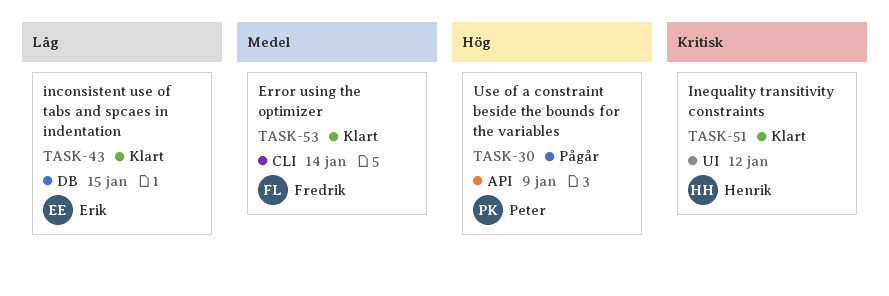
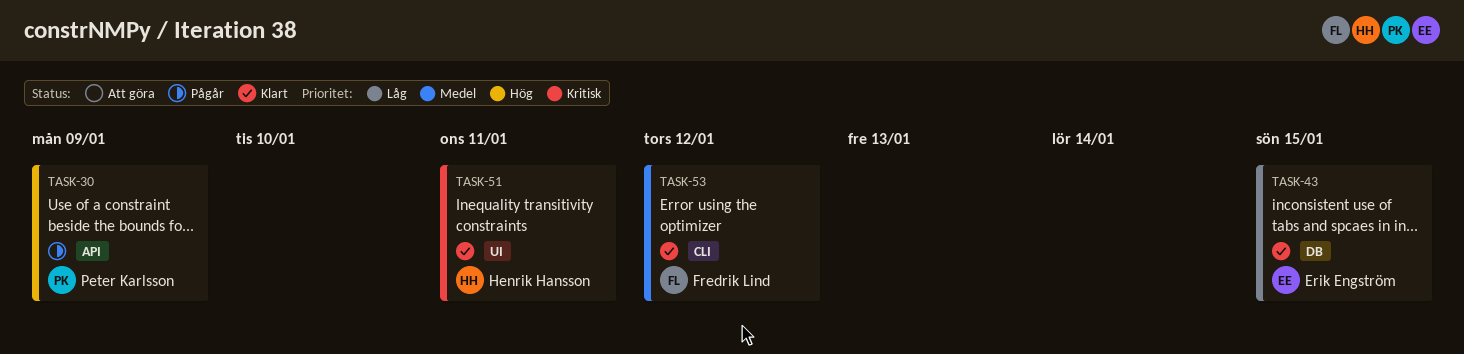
TASK-51, due: Jan 12 -> Jan 11
TASK-53, due: Jan 14 -> Jan 12

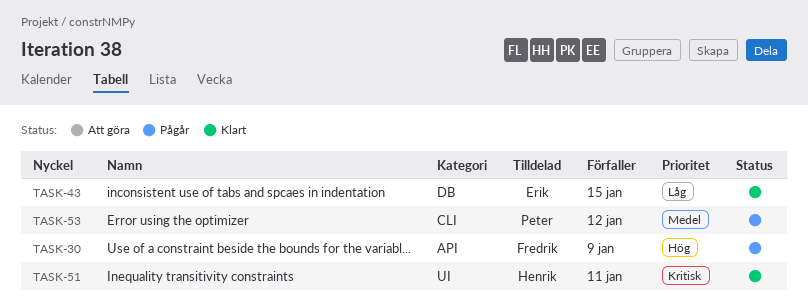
TASK-30, owner: Peter Karlsson -> Fredrik Lind
TASK-53, status: Klart -> Pågår
TASK-53, owner: Fredrik Lind -> Peter Karlsson

